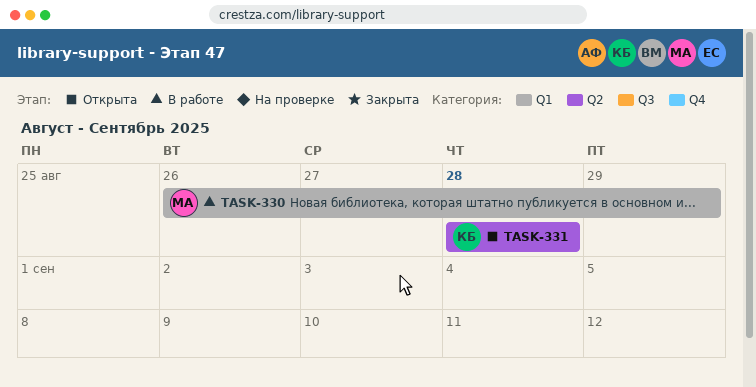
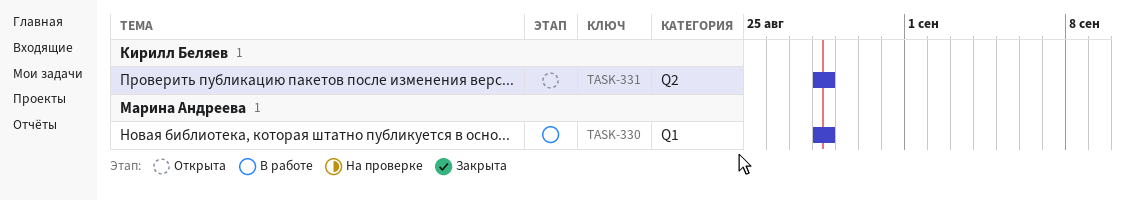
TASK-330, start: Aug 26 -> Aug 28
TASK-330, due: Aug 29 -> Aug 28

